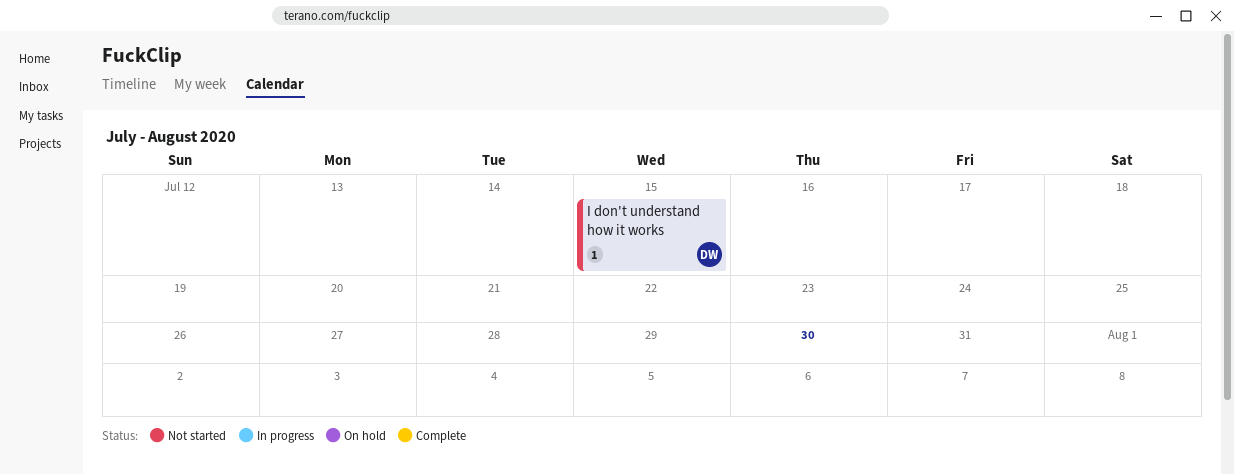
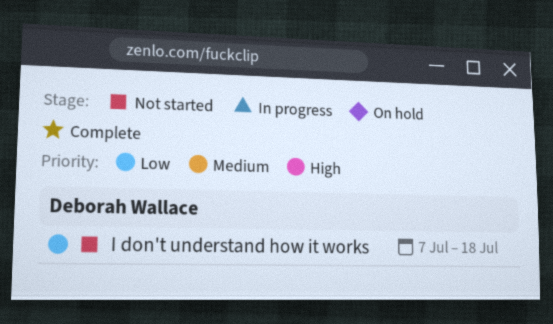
I don't understand how it works, due: Jul 15 -> Jul 18

